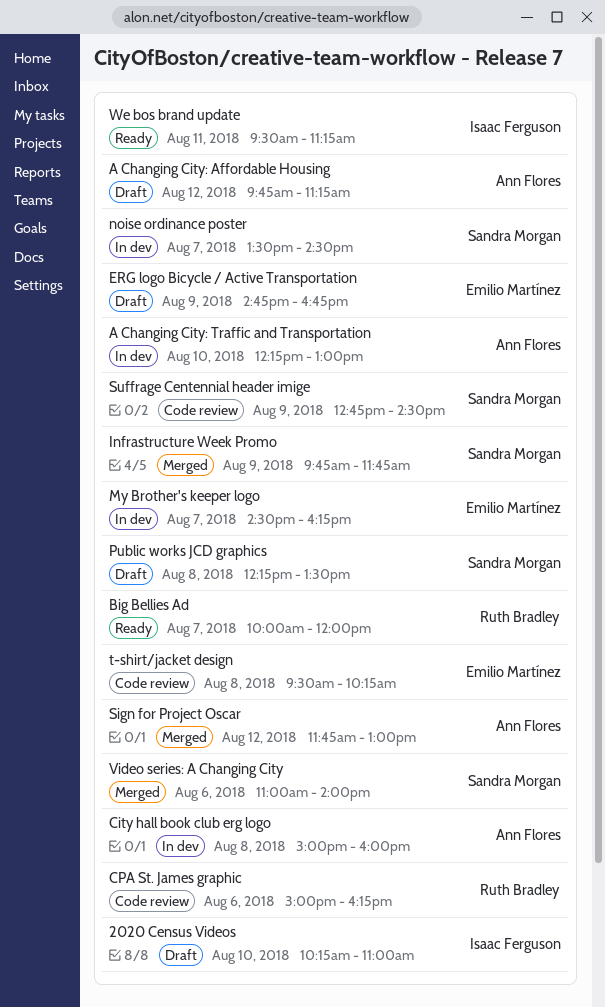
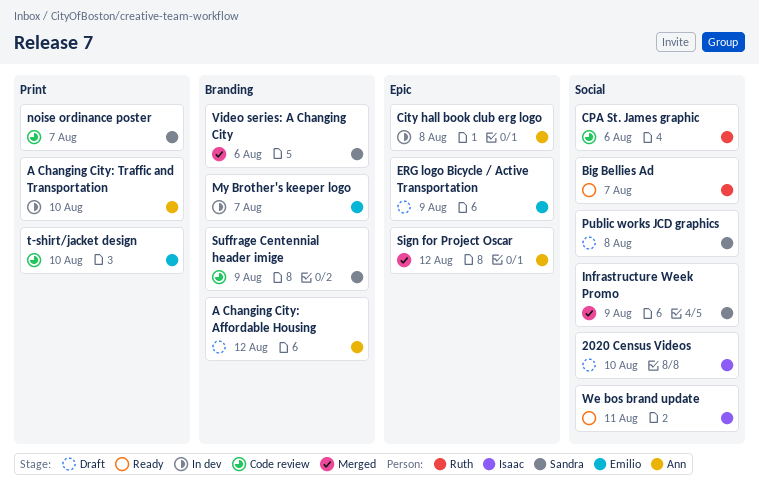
noise ordinance poster, status: In dev -> Code review
t-shirt/jacket design, day: Aug 8 -> Aug 10

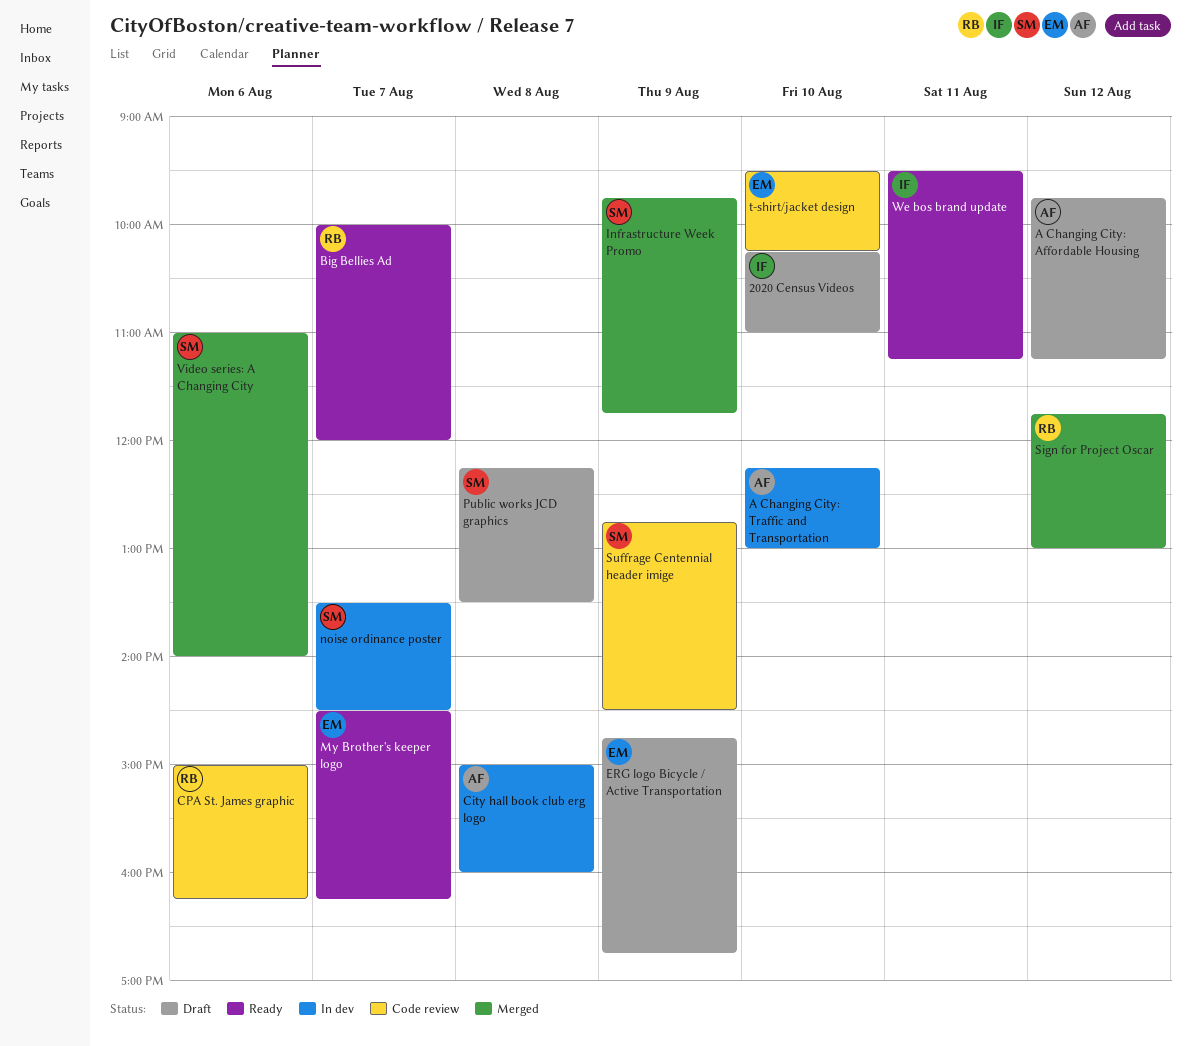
My Brother's keeper logo, status: In dev -> Ready
noise ordinance poster, status: Code review -> In dev
Sign for Project Oscar, owner: Ann -> Ruth

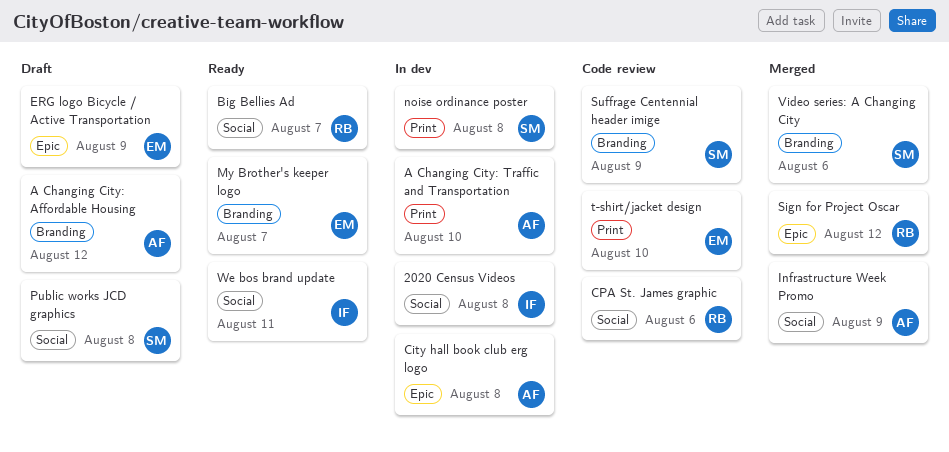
2020 Census Videos, status: Draft -> In dev
2020 Census Videos, day: Aug 10 -> Aug 8
Infrastructure Week Promo, owner: SM -> AF
noise ordinance poster, day: Aug 7 -> Aug 8

